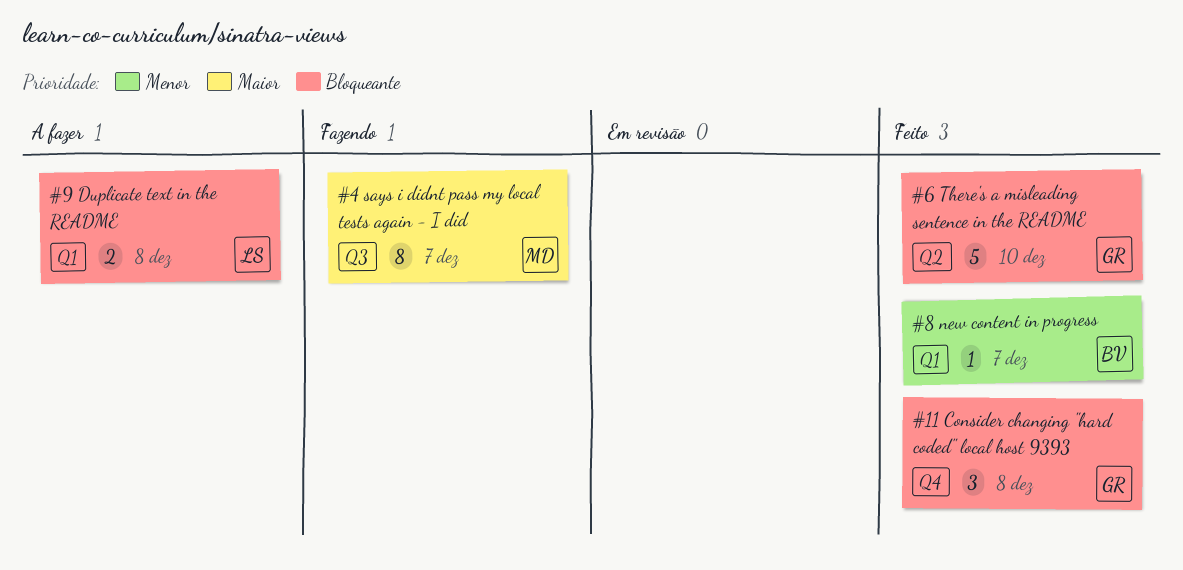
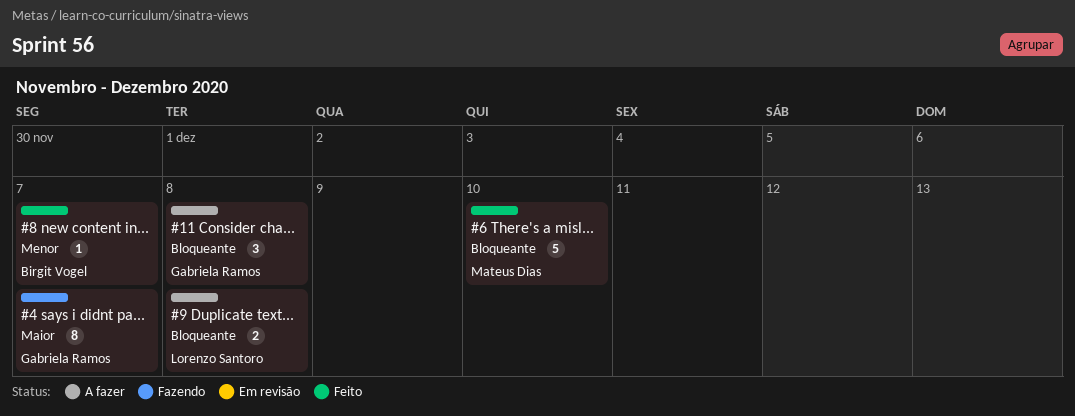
#4, owner: Mateus Dias -> Gabriela Ramos
#6, owner: Gabriela Ramos -> Mateus Dias
#11, status: Feito -> A fazer

